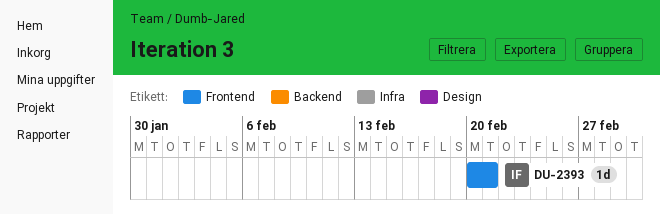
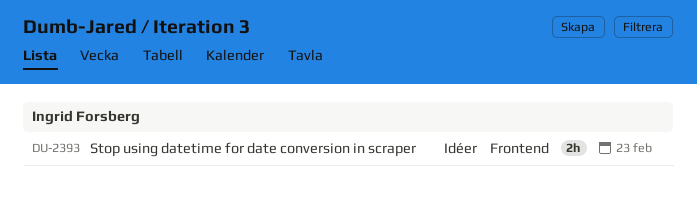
DU-2393, estimate: 1d -> 2h
DU-2393, due: Feb 21 -> Feb 23

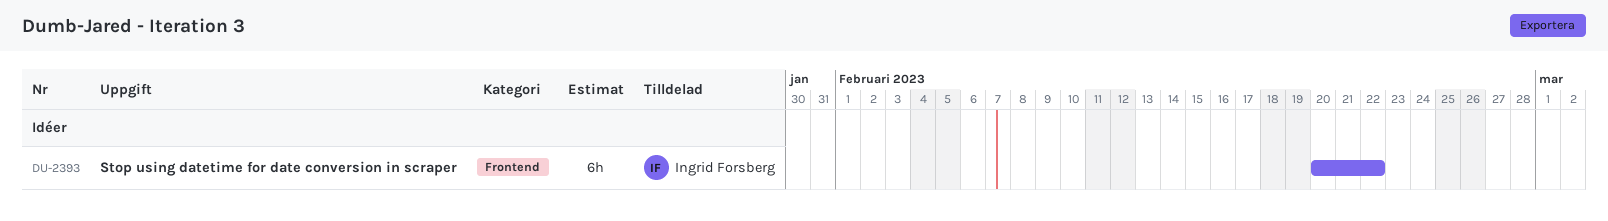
DU-2393, estimate: 2h -> 6h
DU-2393, due: Feb 23 -> Feb 22

